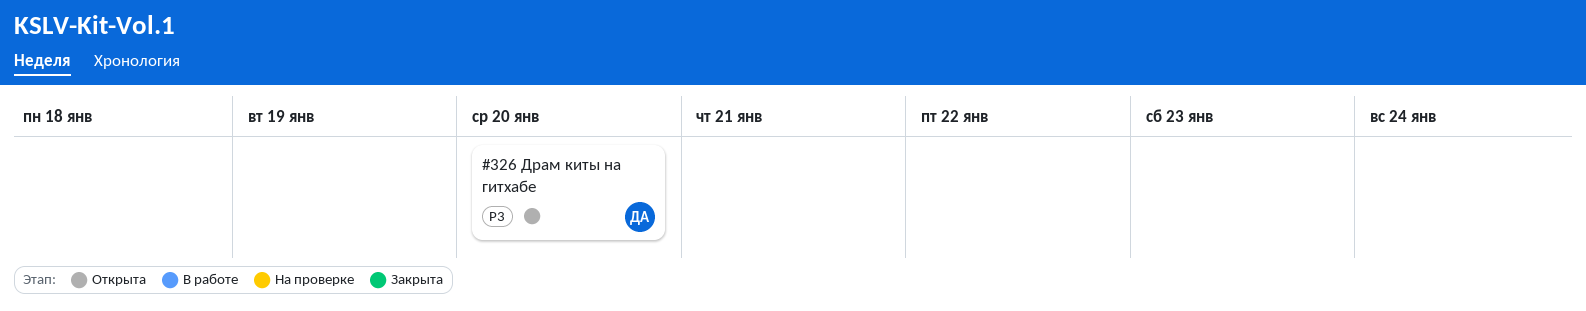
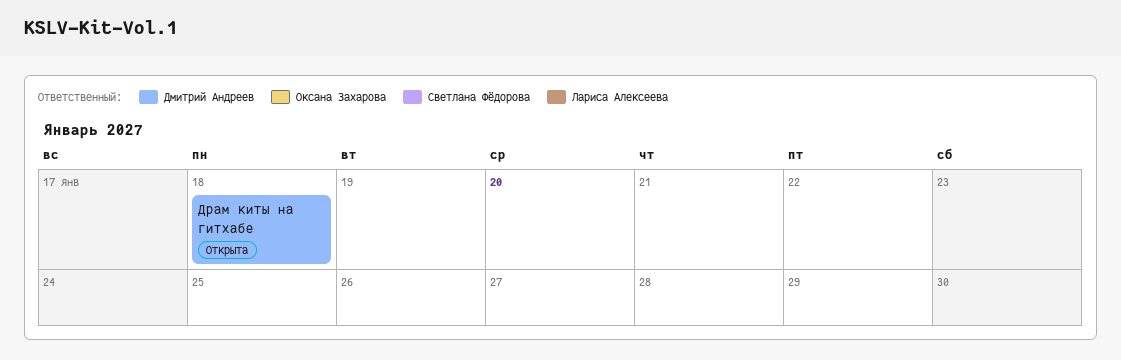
Драм киты на гитхабе, due: Jan 20 -> Jan 18

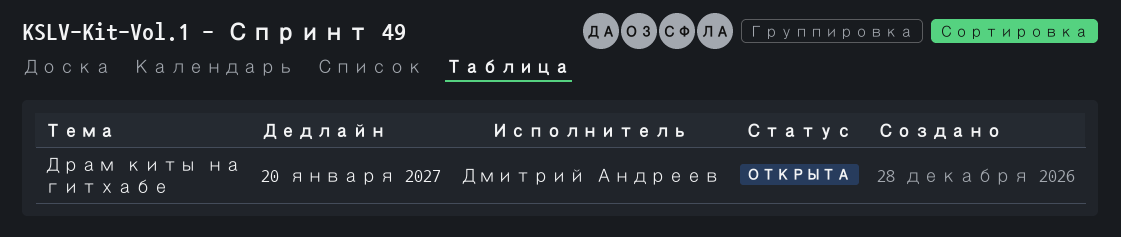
Драм киты на гитхабе, due: Jan 18 -> Jan 20

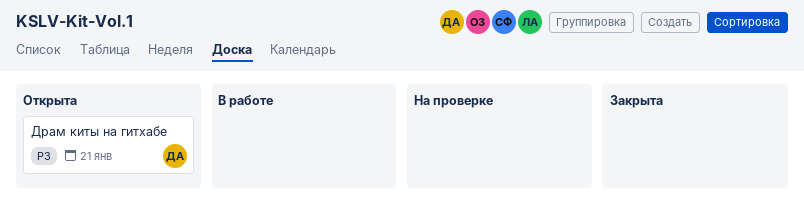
Драм киты на гитхабе, due: Jan 20 -> Jan 21

